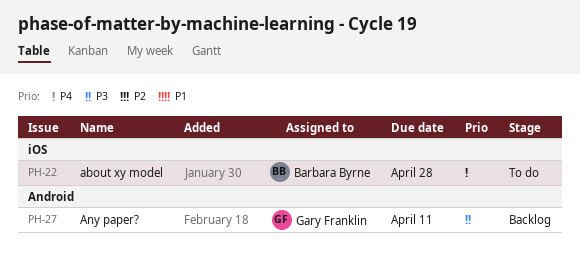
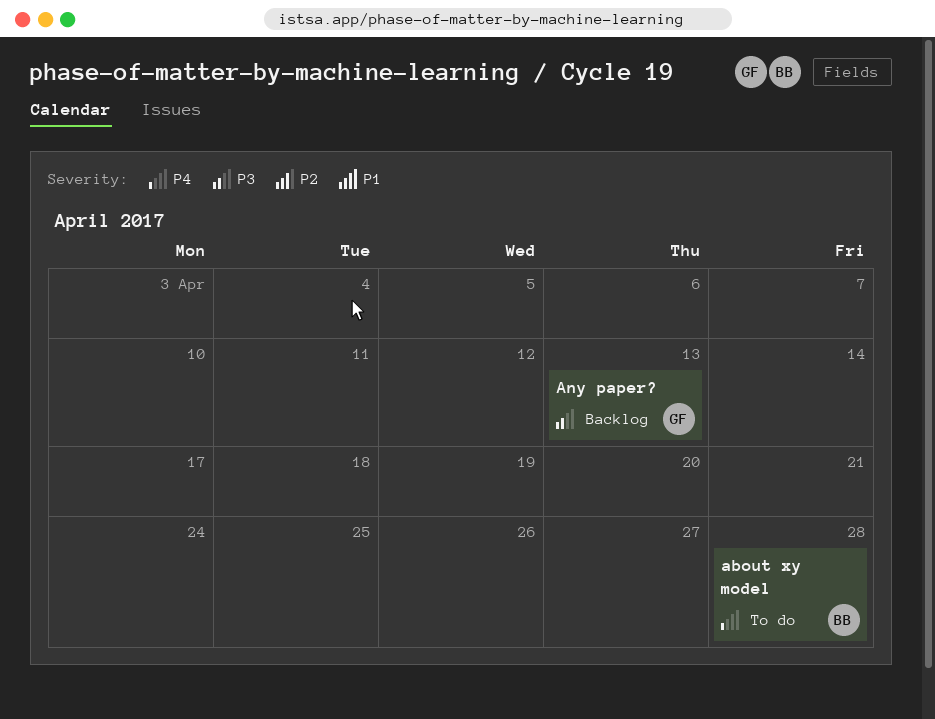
Any paper?, due: Apr 11 -> Apr 13

